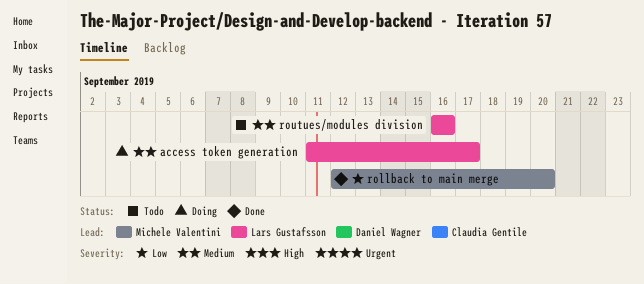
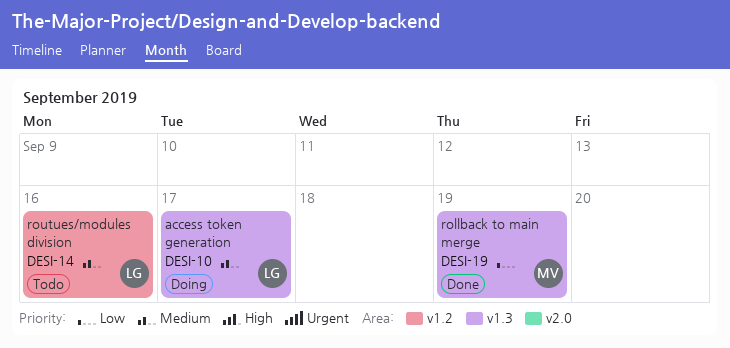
rollback to main merge, due: Sep 20 -> Sep 19

